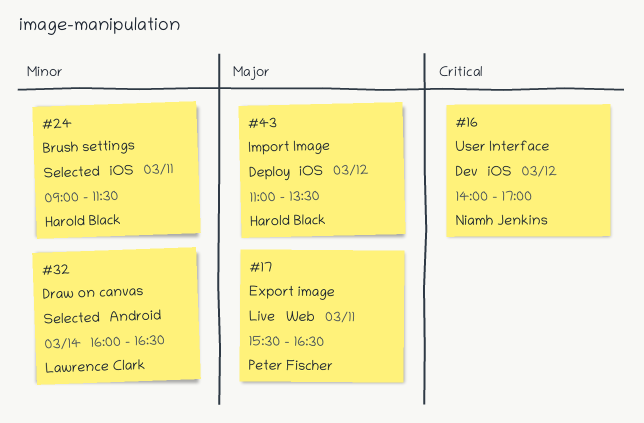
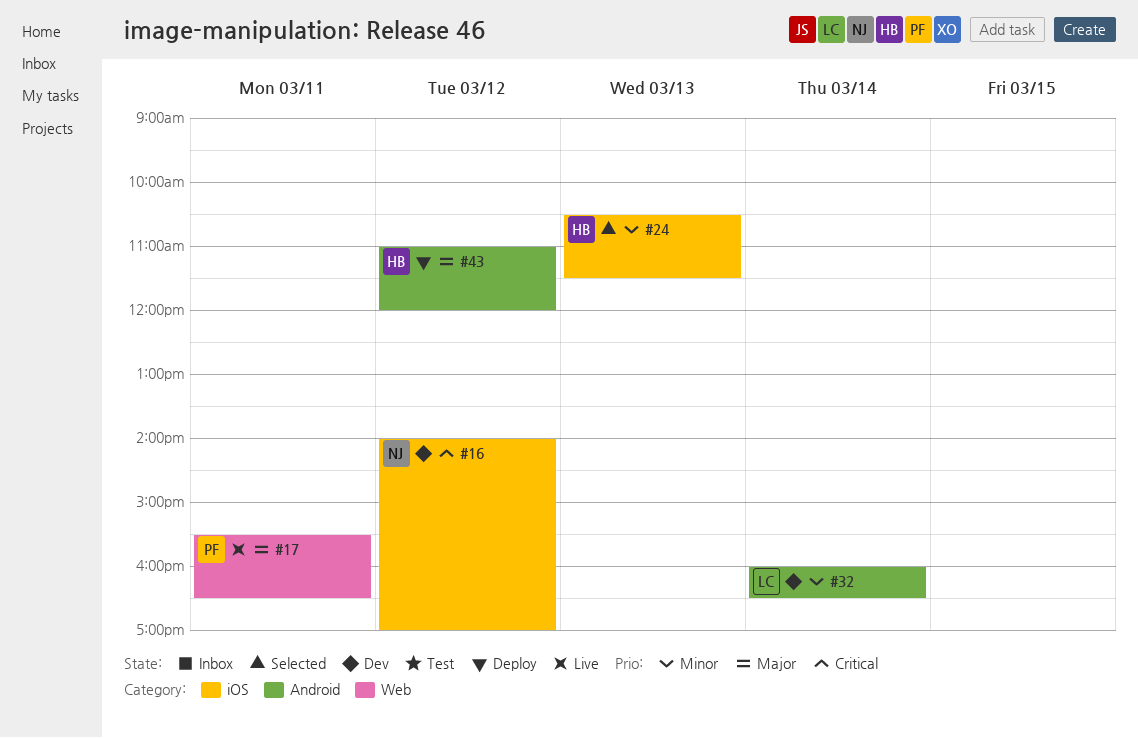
#24, day: Mar 11 -> Mar 13
#24, begins: 09:00 -> 10:30
#32, status: Selected -> Dev
#43, label: iOS -> Android
#43, ends: 13:30 -> 12:00

